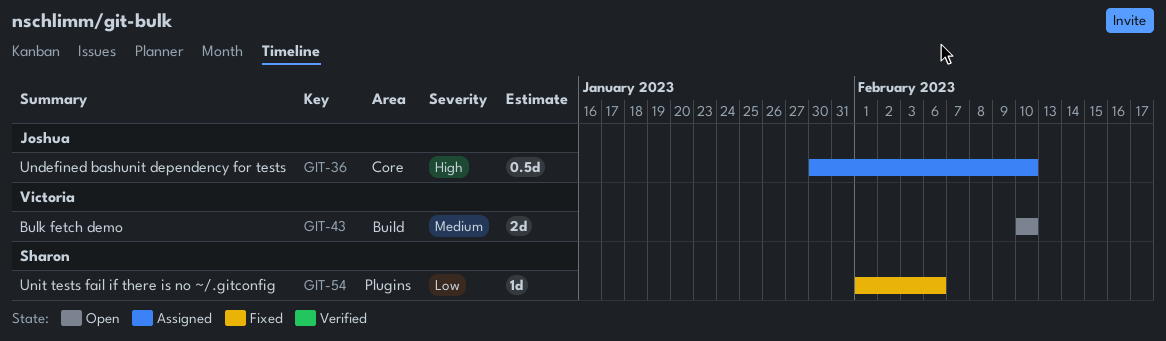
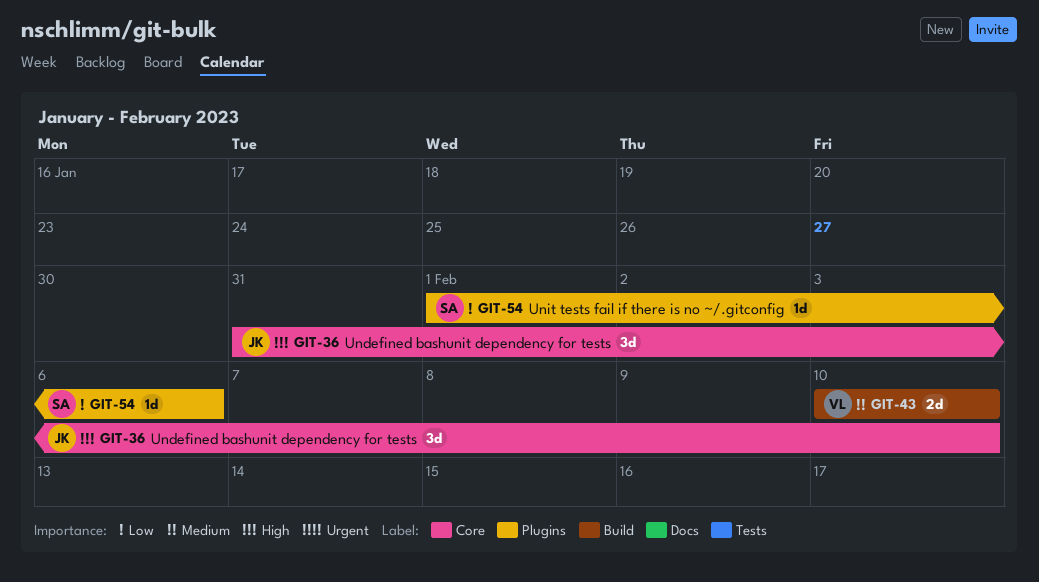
GIT-36, estimate: 0.5d -> 3d
GIT-36, start: Jan 30 -> Jan 31

